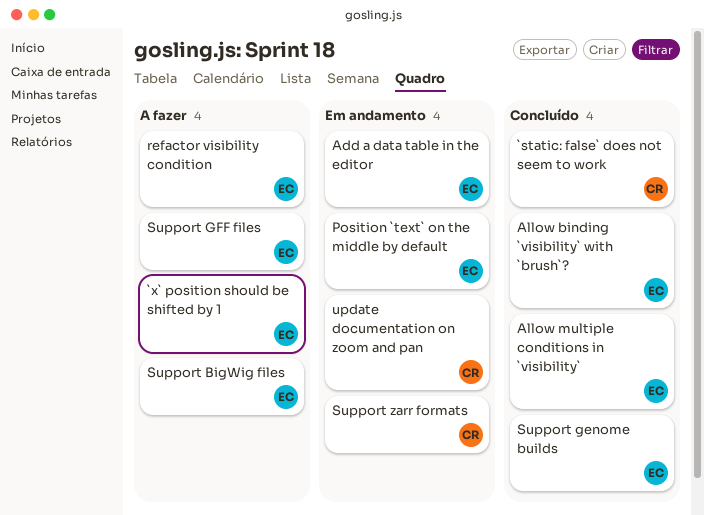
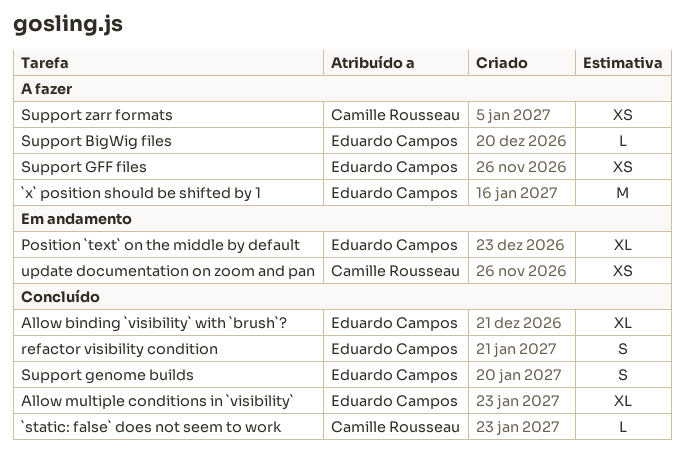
Add a data table in the editor: present -> none
refactor visibility condition, status: A fazer -> Concluído
Support zarr formats, status: Em andamento -> A fazer

